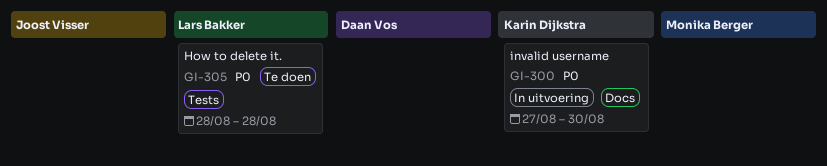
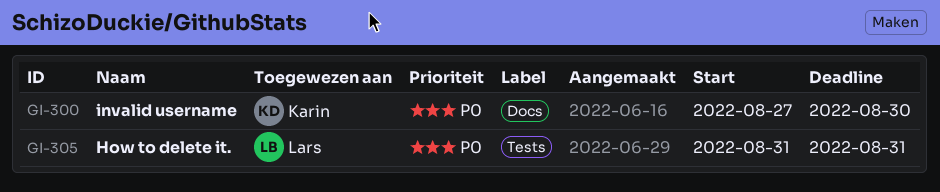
GI-305, start: Aug 28 -> Aug 31
GI-305, due: Aug 28 -> Aug 31

